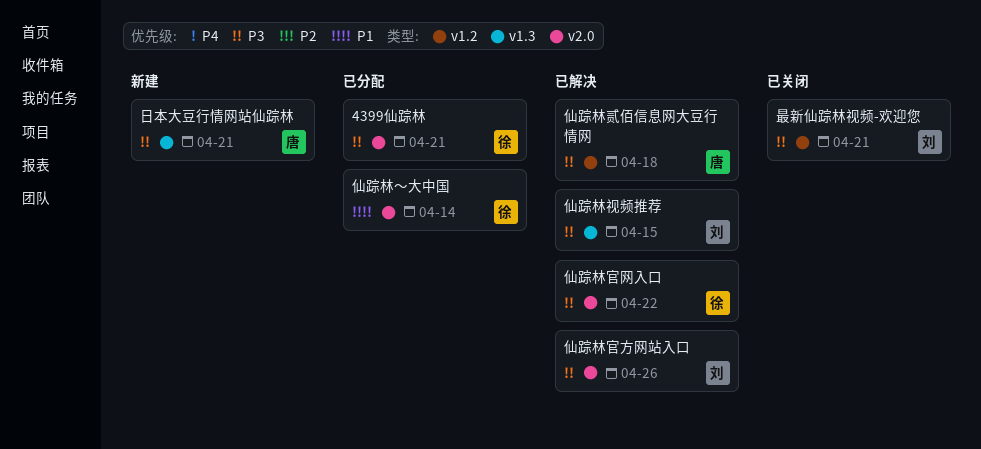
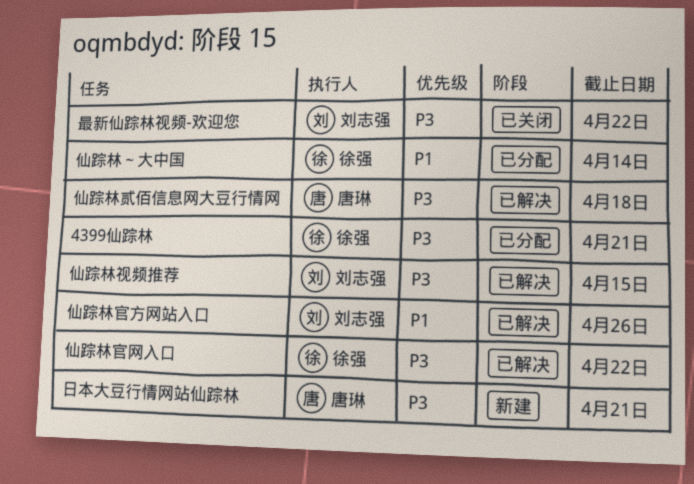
仙踪林官方网站入口, priority: P3 -> P1
最新仙踪林视频-欢迎您, due: Apr 21 -> Apr 22

